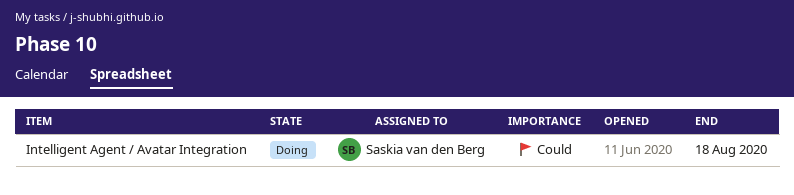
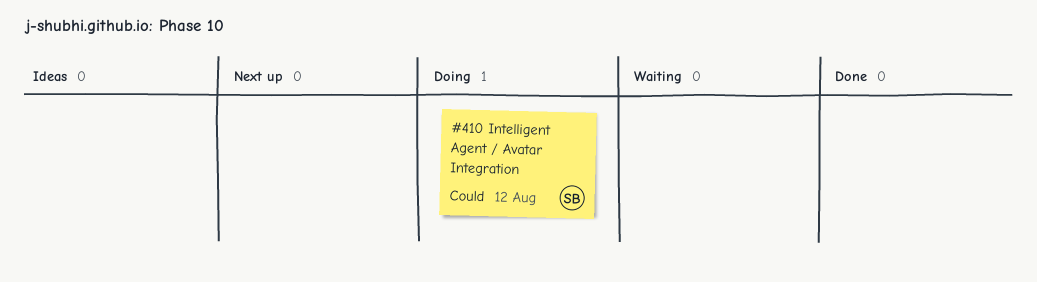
Intelligent Agent / Avatar Integration, due: Aug 18 -> Aug 12

